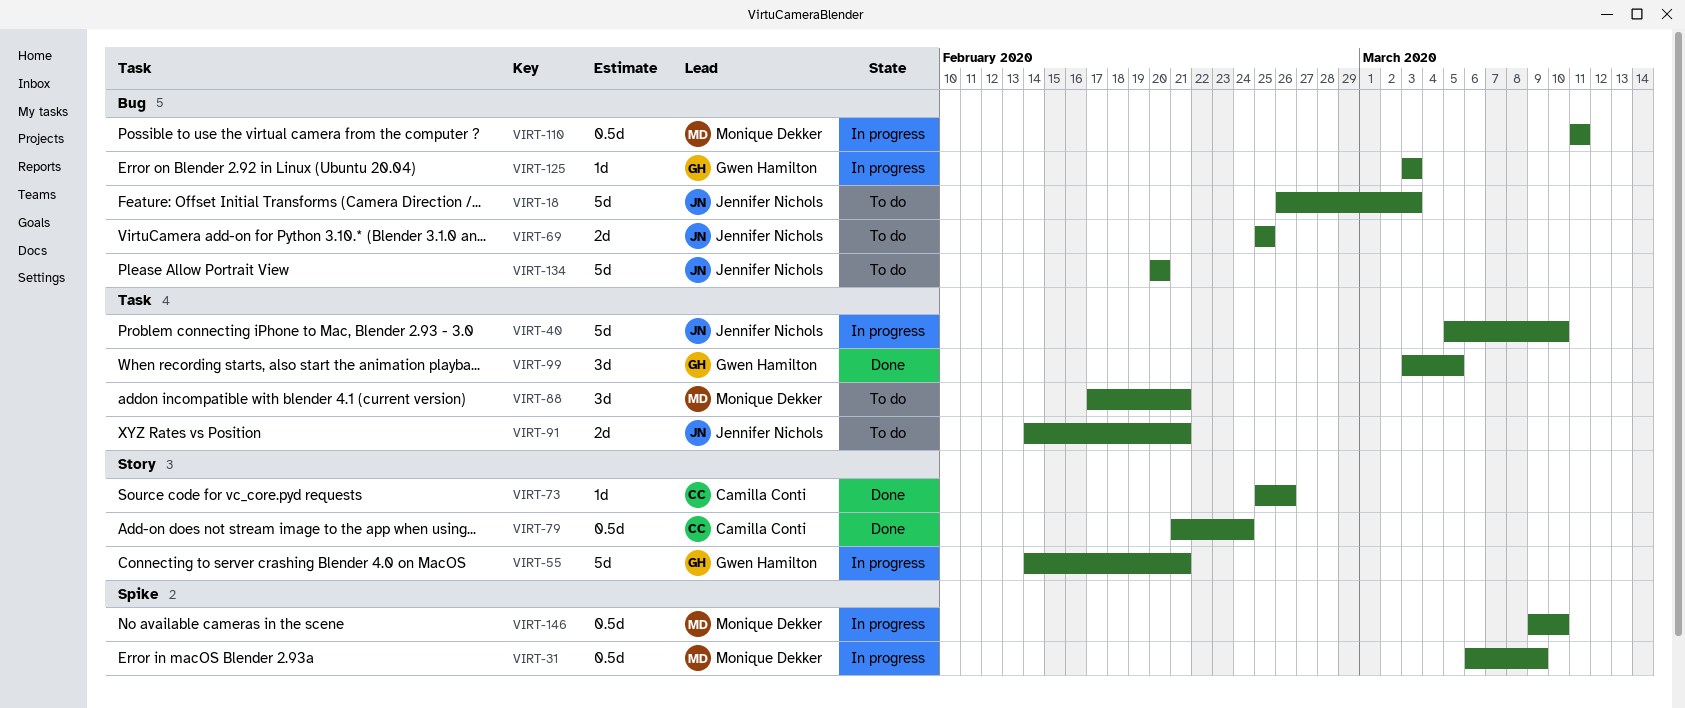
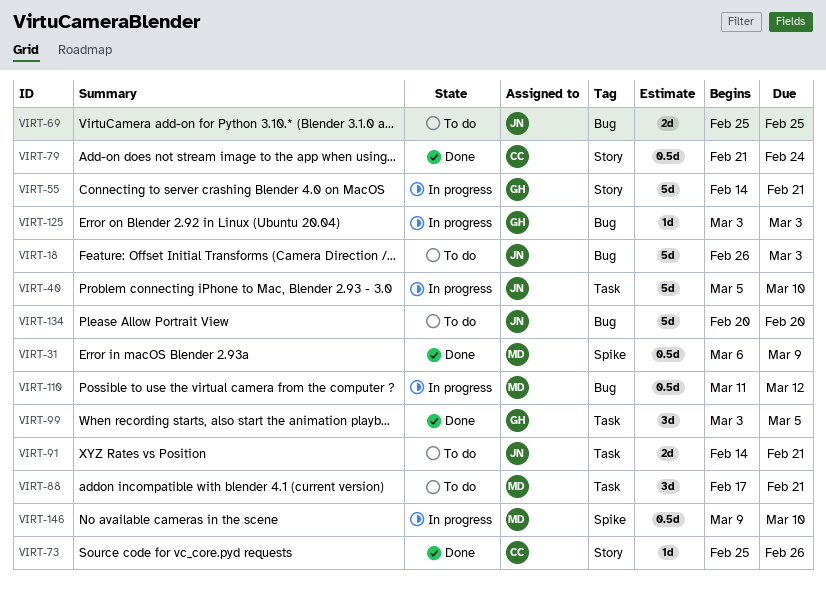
VIRT-31, status: In progress -> Done
VIRT-110, due: Mar 11 -> Mar 12

